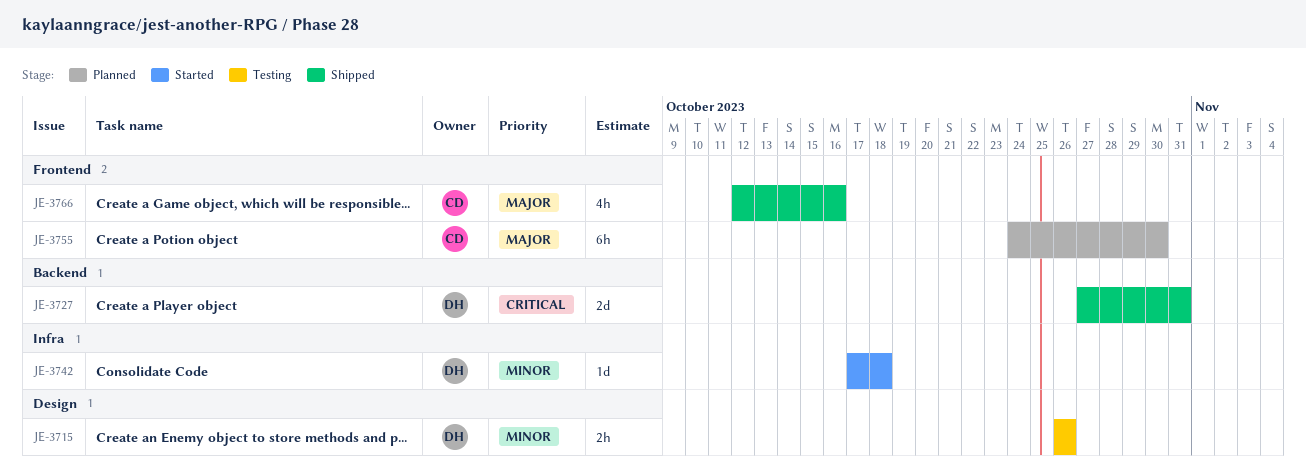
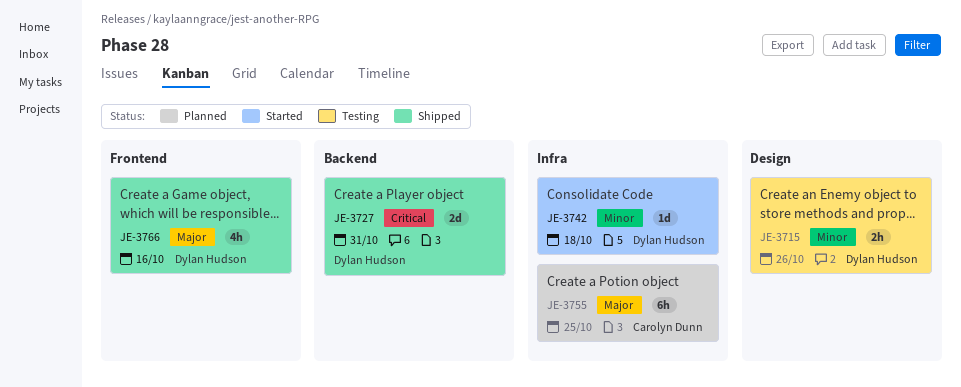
JE-3755, label: Frontend -> Infra
JE-3755, due: Oct 30 -> Oct 25
JE-3766, owner: Carolyn Dunn -> Dylan Hudson

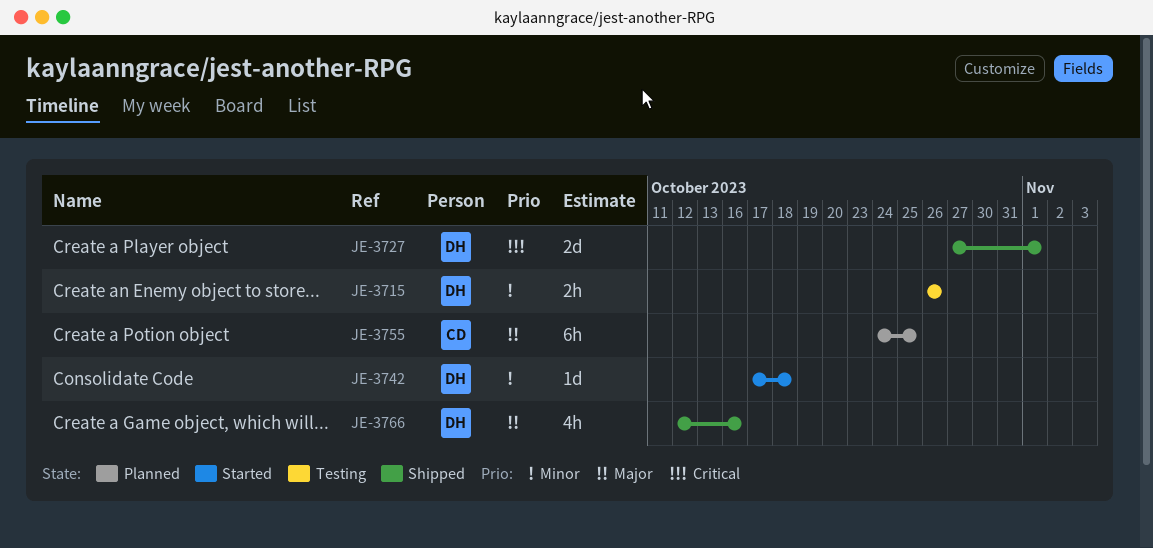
JE-3727, due: Oct 31 -> Nov 1

